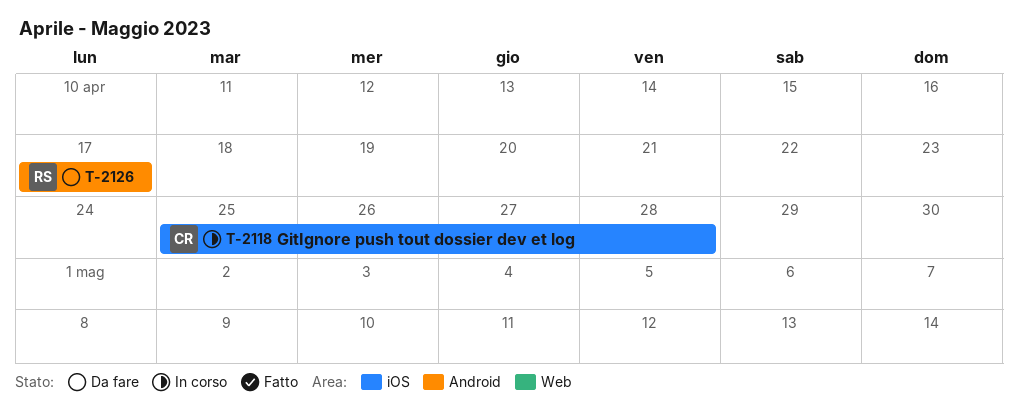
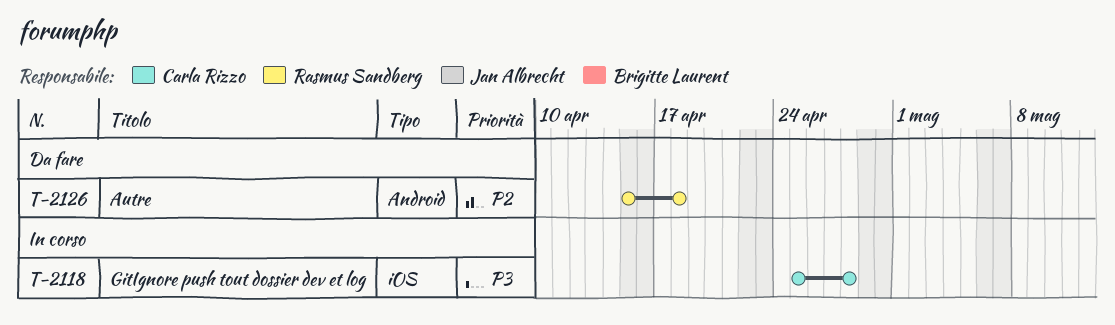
T-2126, start: Apr 17 -> Apr 15
T-2126, due: Apr 17 -> Apr 18

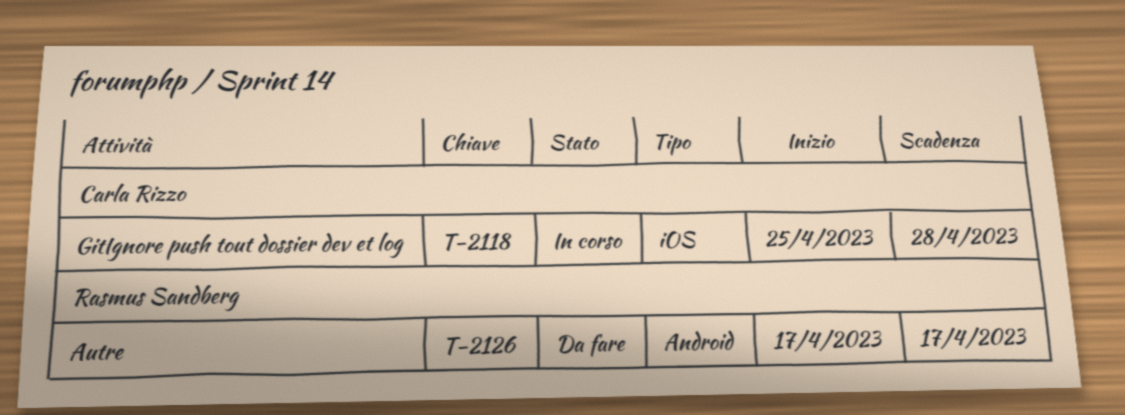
T-2126, start: Apr 15 -> Apr 17
T-2126, due: Apr 18 -> Apr 17

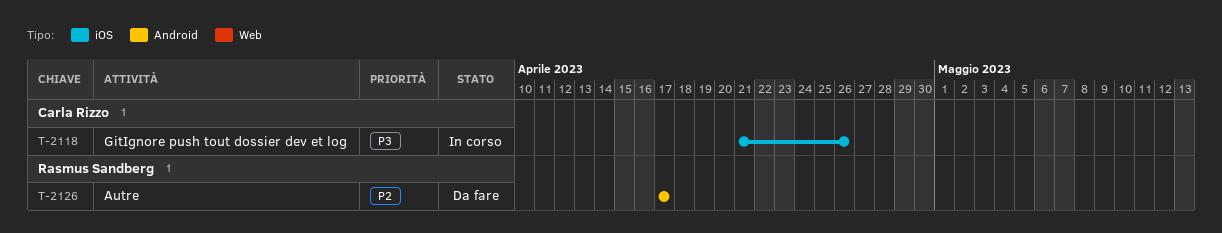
T-2118, start: Apr 25 -> Apr 21
T-2118, due: Apr 28 -> Apr 26

